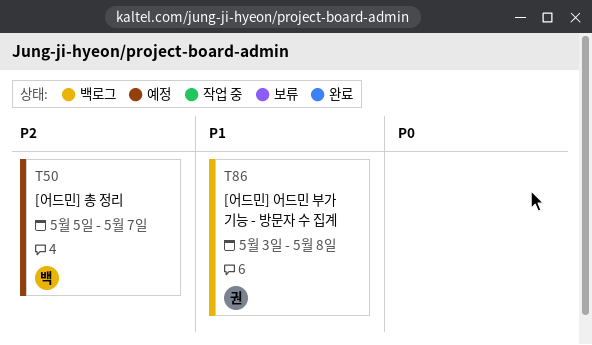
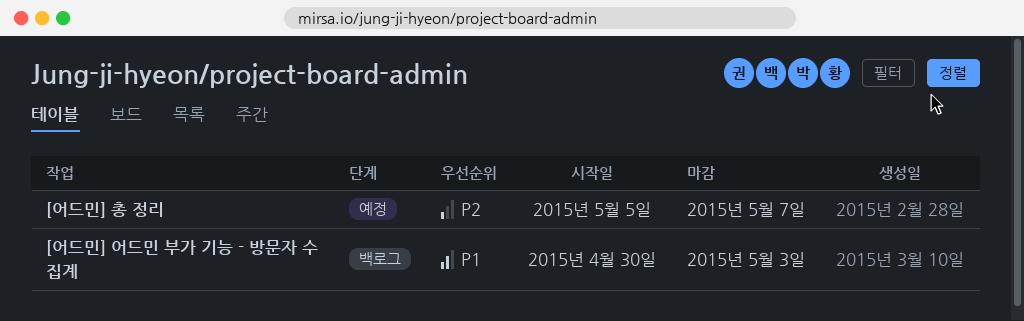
[어드민] 어드민 부가 기능 - 방문자 수 집계, start: May 3 -> Apr 30
[어드민] 어드민 부가 기능 - 방문자 수 집계, due: May 8 -> May 3

